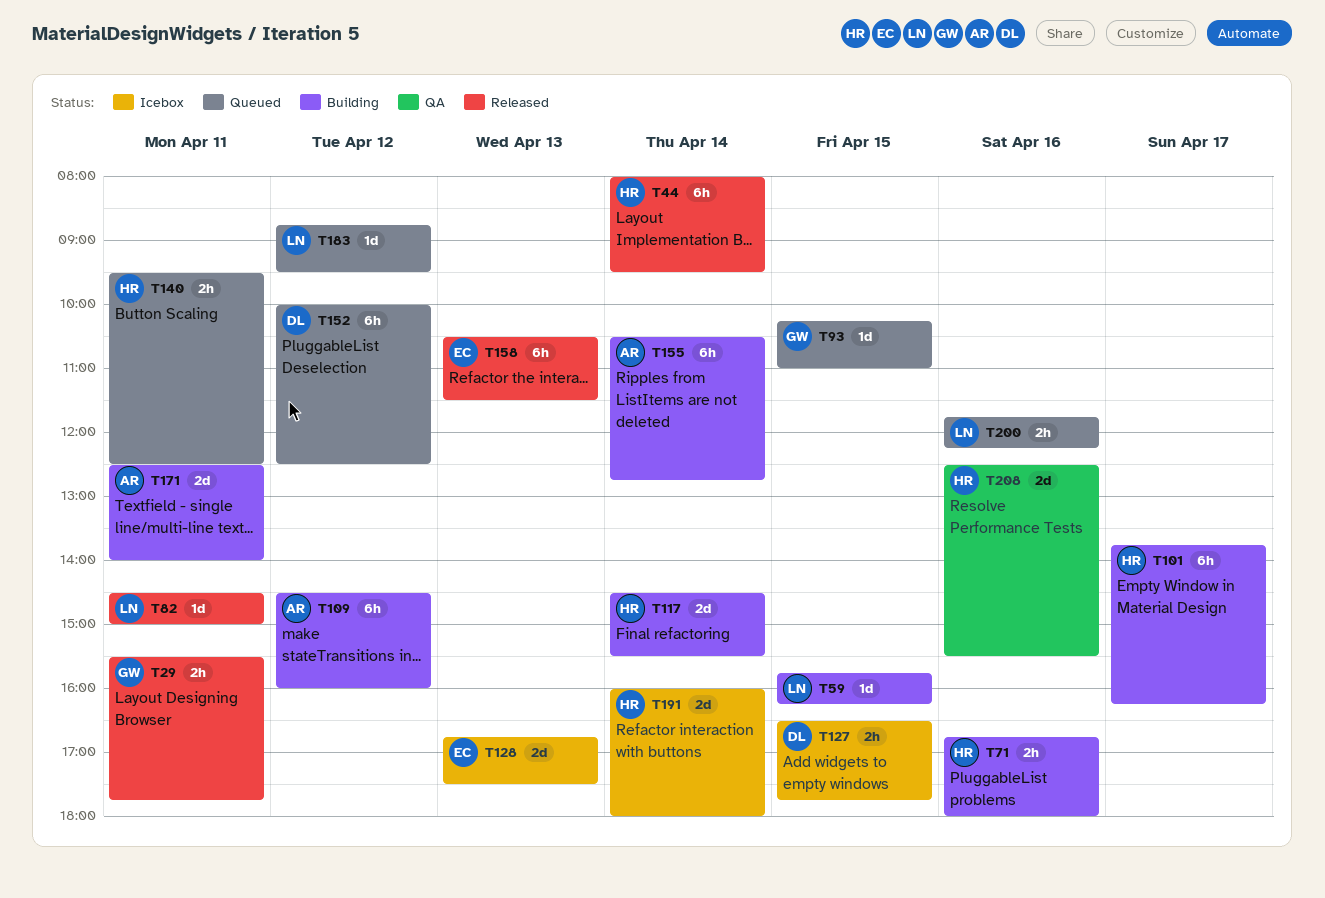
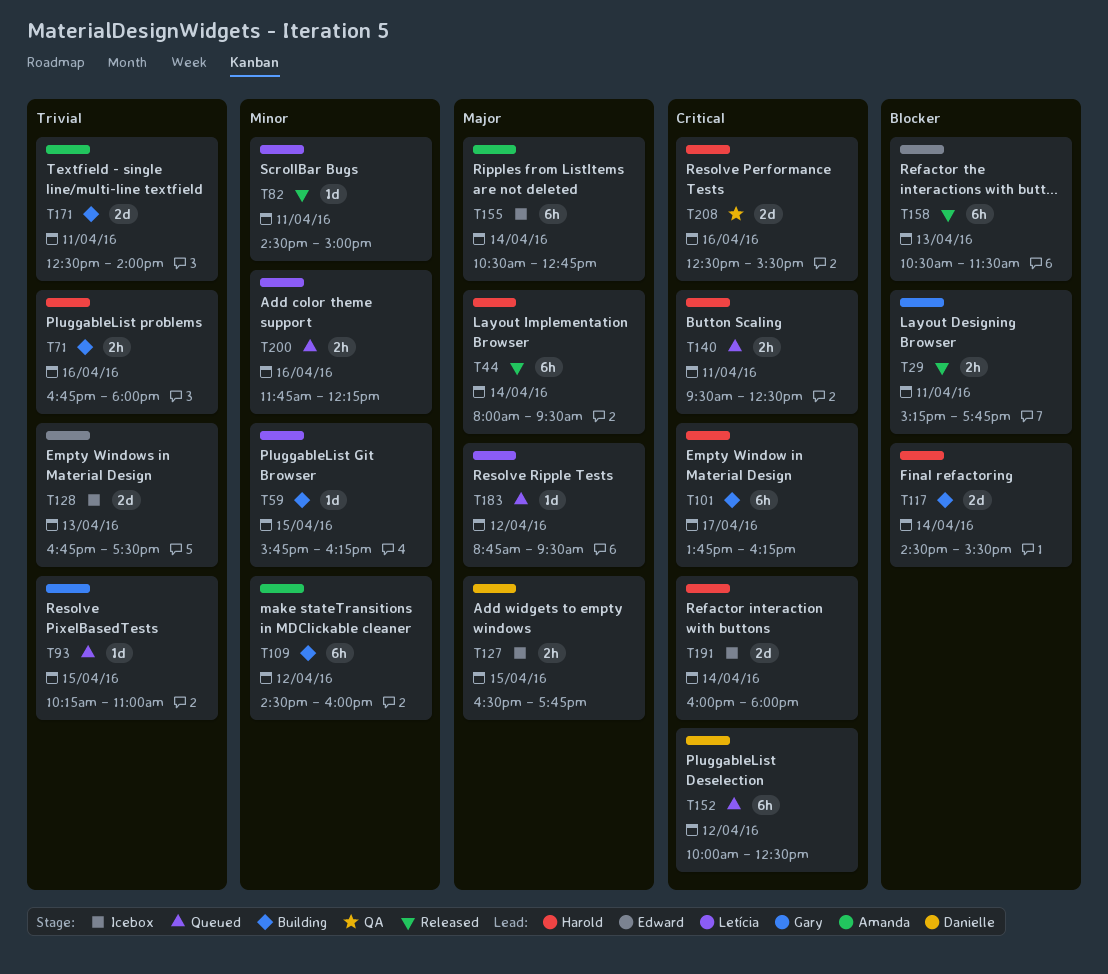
T29, begins: 15:30 -> 15:15
T155, status: Building -> Icebox

